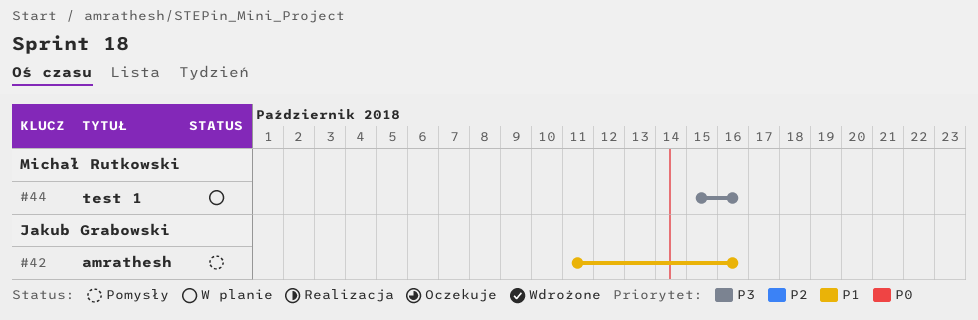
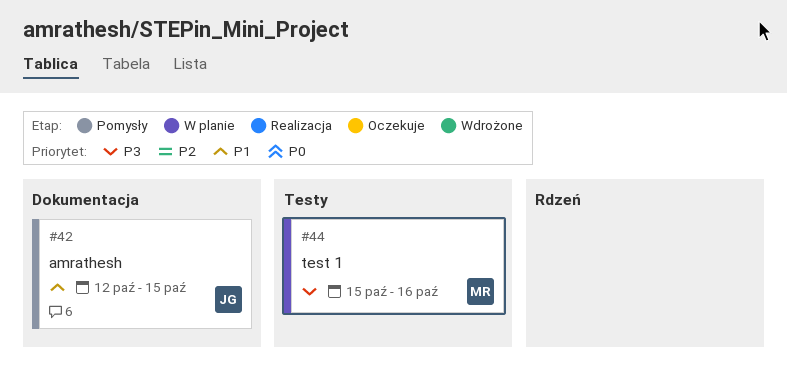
#42, start: Oct 11 -> Oct 12
#42, due: Oct 16 -> Oct 15

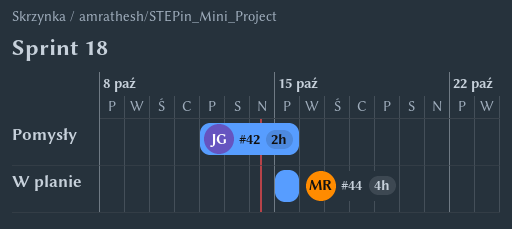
#44, due: Oct 16 -> Oct 15

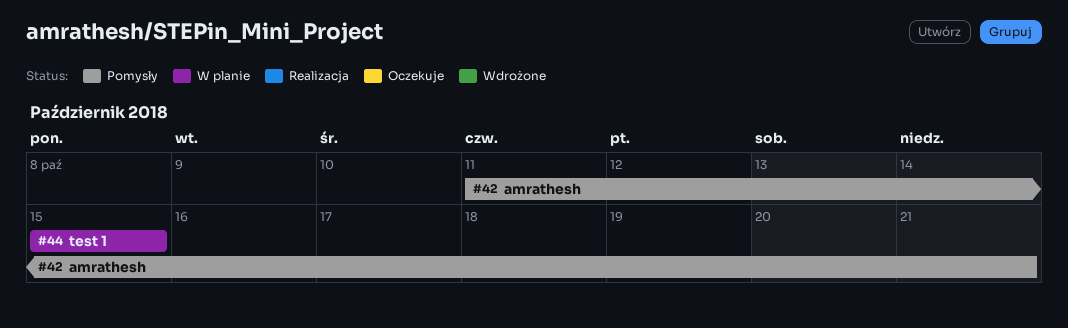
#42, start: Oct 12 -> Oct 11
#42, due: Oct 15 -> Oct 21

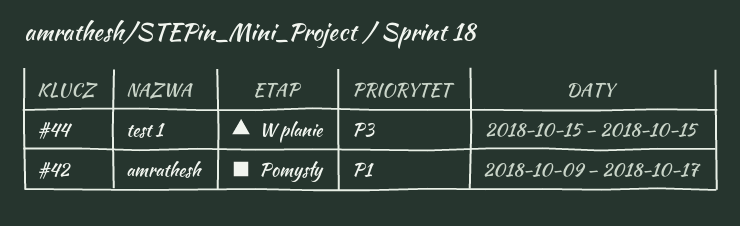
#42, start: Oct 11 -> Oct 9
#42, due: Oct 21 -> Oct 17

